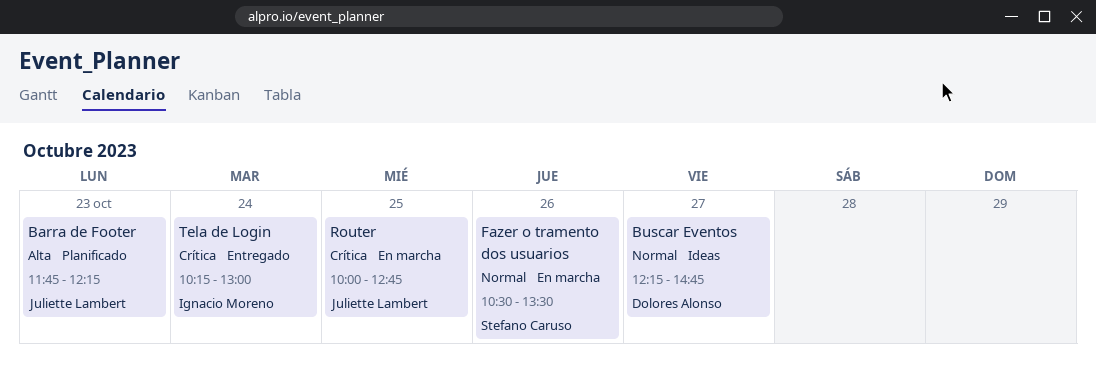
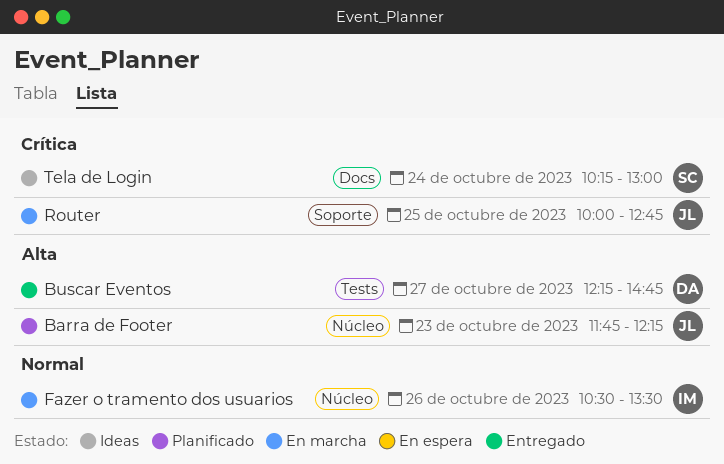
Buscar Eventos, status: Ideas -> Entregado
Buscar Eventos, priority: Normal -> Alta
Fazer o tramento dos usuarios, owner: Stefano Caruso -> Ignacio Moreno
Tela de Login, status: Entregado -> Ideas
Tela de Login, owner: Ignacio Moreno -> Stefano Caruso

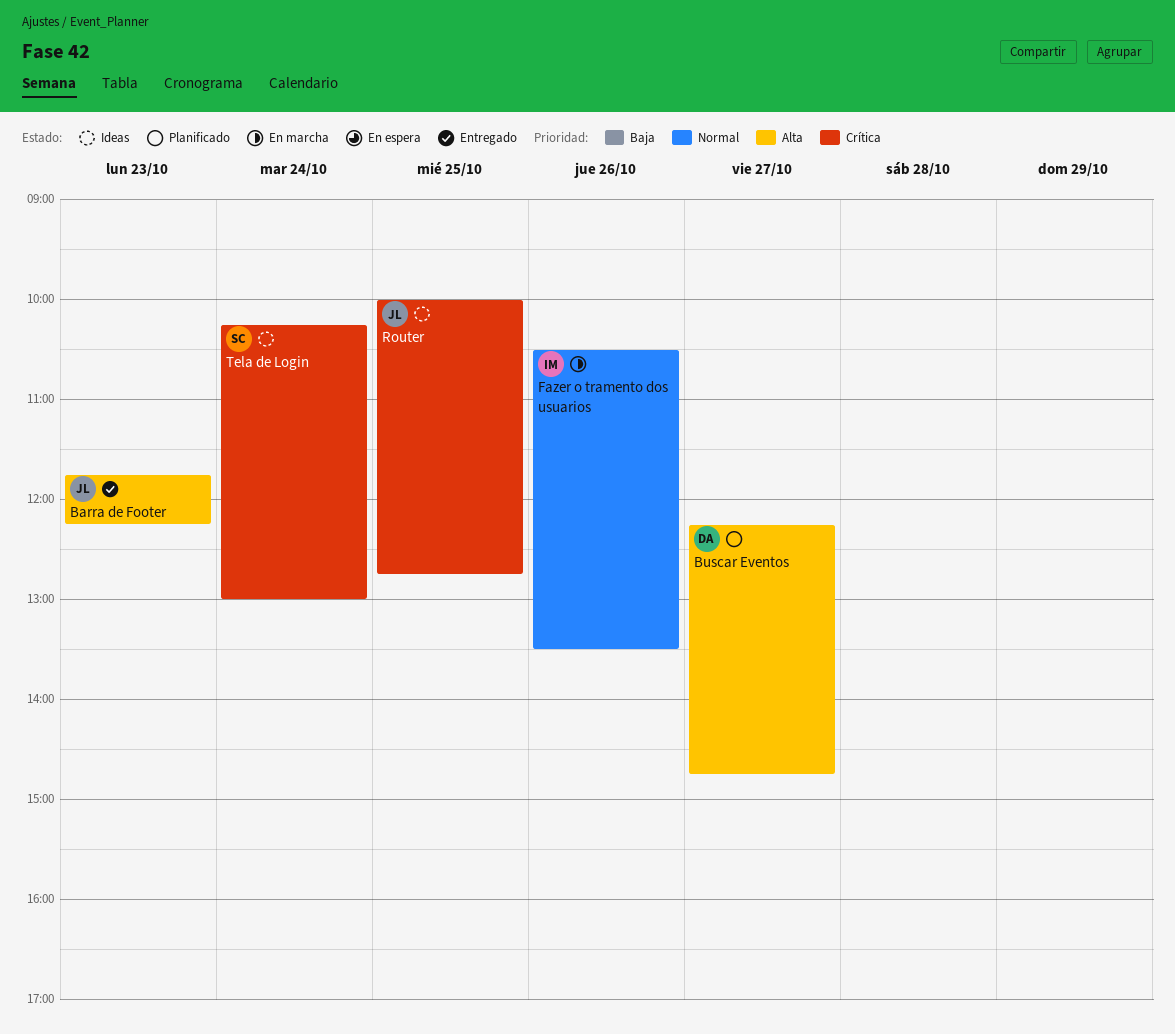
Barra de Footer, status: Planificado -> Entregado
Buscar Eventos, status: Entregado -> Planificado
Router, status: En marcha -> Ideas

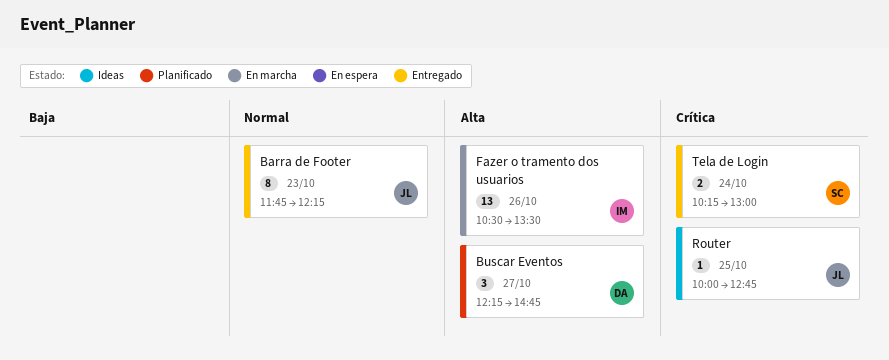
Barra de Footer, priority: Alta -> Normal
Fazer o tramento dos usuarios, priority: Normal -> Alta
Tela de Login, status: Ideas -> Entregado

